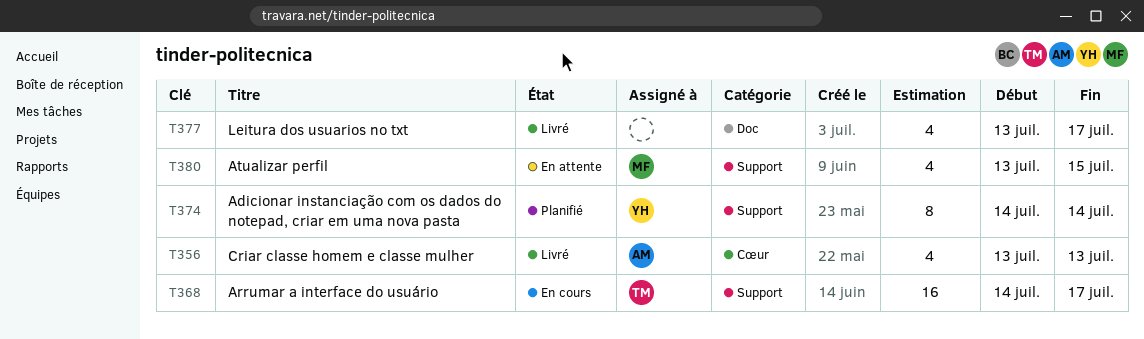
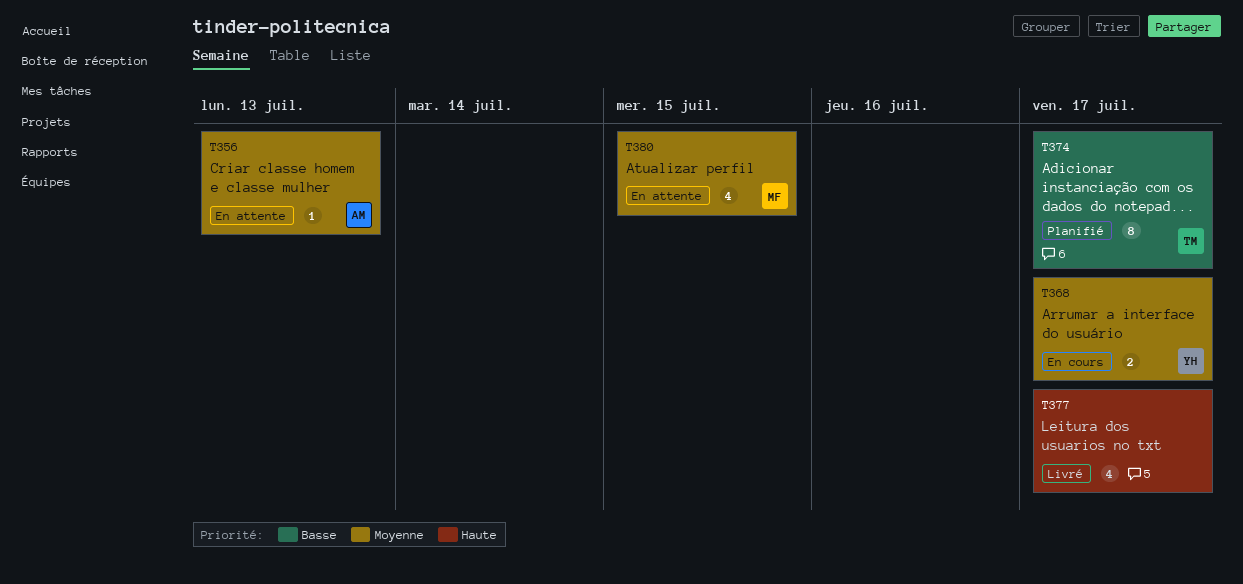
T356, status: Livré -> En attente
T356, estimate: 4 -> 1
T368, owner: TM -> YH
T368, estimate: 16 -> 2
T374, owner: YH -> TM
T374, due: Jul 14 -> Jul 17

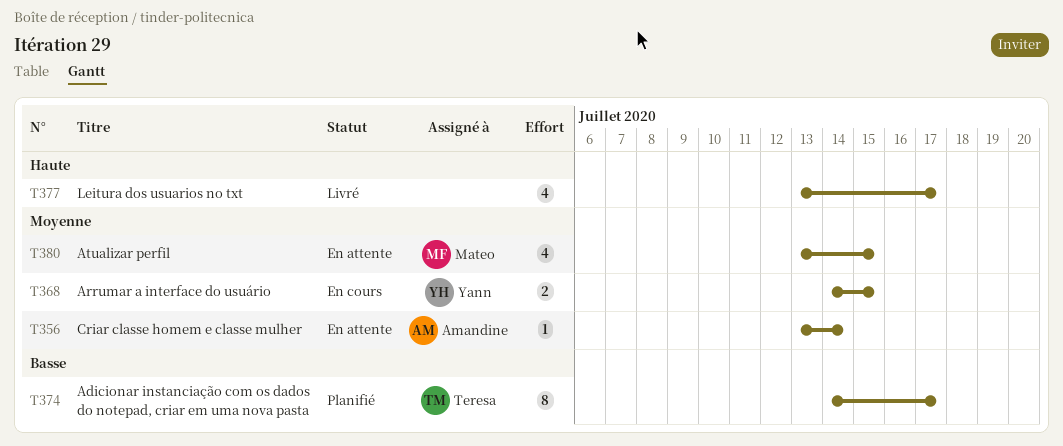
T356, due: Jul 13 -> Jul 14
T368, due: Jul 17 -> Jul 15

